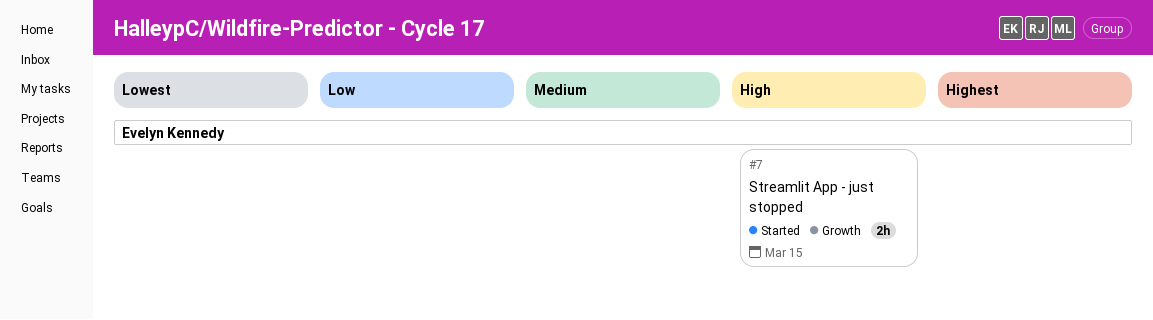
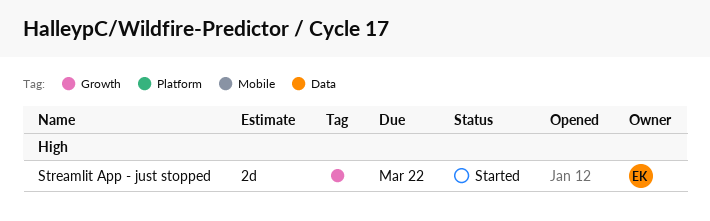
Streamlit App - just stopped, estimate: 2h -> 2d
Streamlit App - just stopped, due: Mar 15 -> Mar 22

